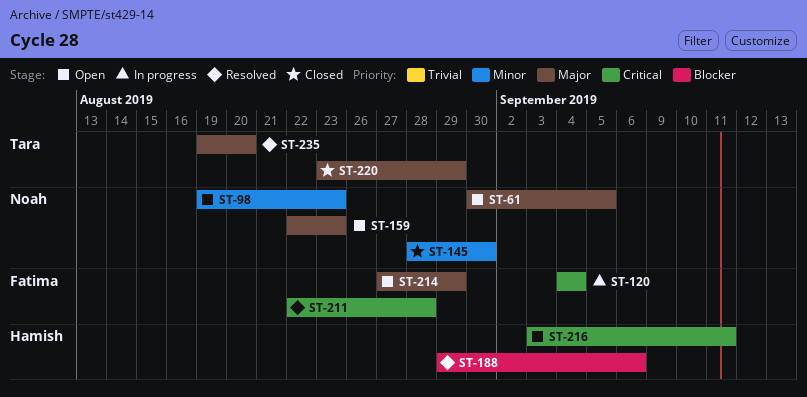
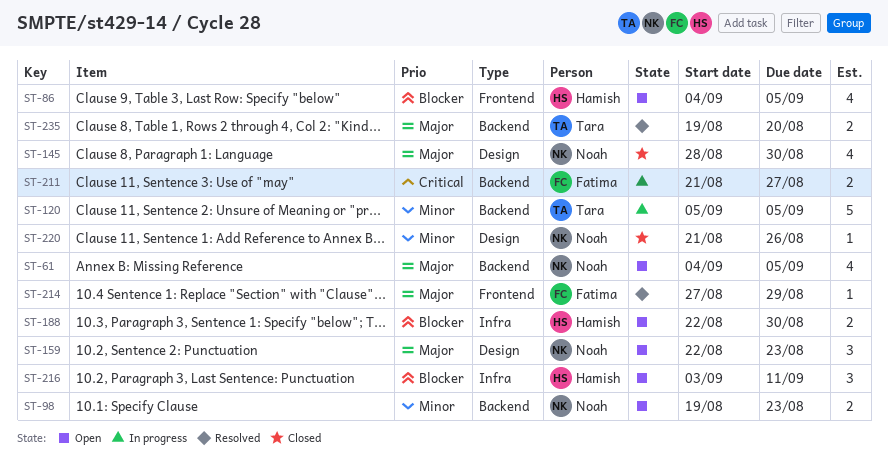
ST-61, start: Aug 30 -> Sep 4
ST-86: none -> present
ST-120, owner: Fatima -> Tara
ST-120, priority: Critical -> Minor
ST-120, start: Sep 4 -> Sep 5
ST-120, due: Sep 4 -> Sep 5
ST-145, priority: Minor -> Major
ST-188, status: Resolved -> Open
ST-188, start: Aug 29 -> Aug 22
ST-188, due: Sep 6 -> Aug 30
ST-211, status: Resolved -> In progress
ST-211, start: Aug 22 -> Aug 21
ST-211, due: Aug 28 -> Aug 27
ST-214, status: Open -> Resolved
ST-216, priority: Critical -> Blocker
ST-220, owner: Tara -> Noah
ST-220, priority: Major -> Minor
ST-220, start: Aug 23 -> Aug 21
ST-220, due: Aug 29 -> Aug 26

